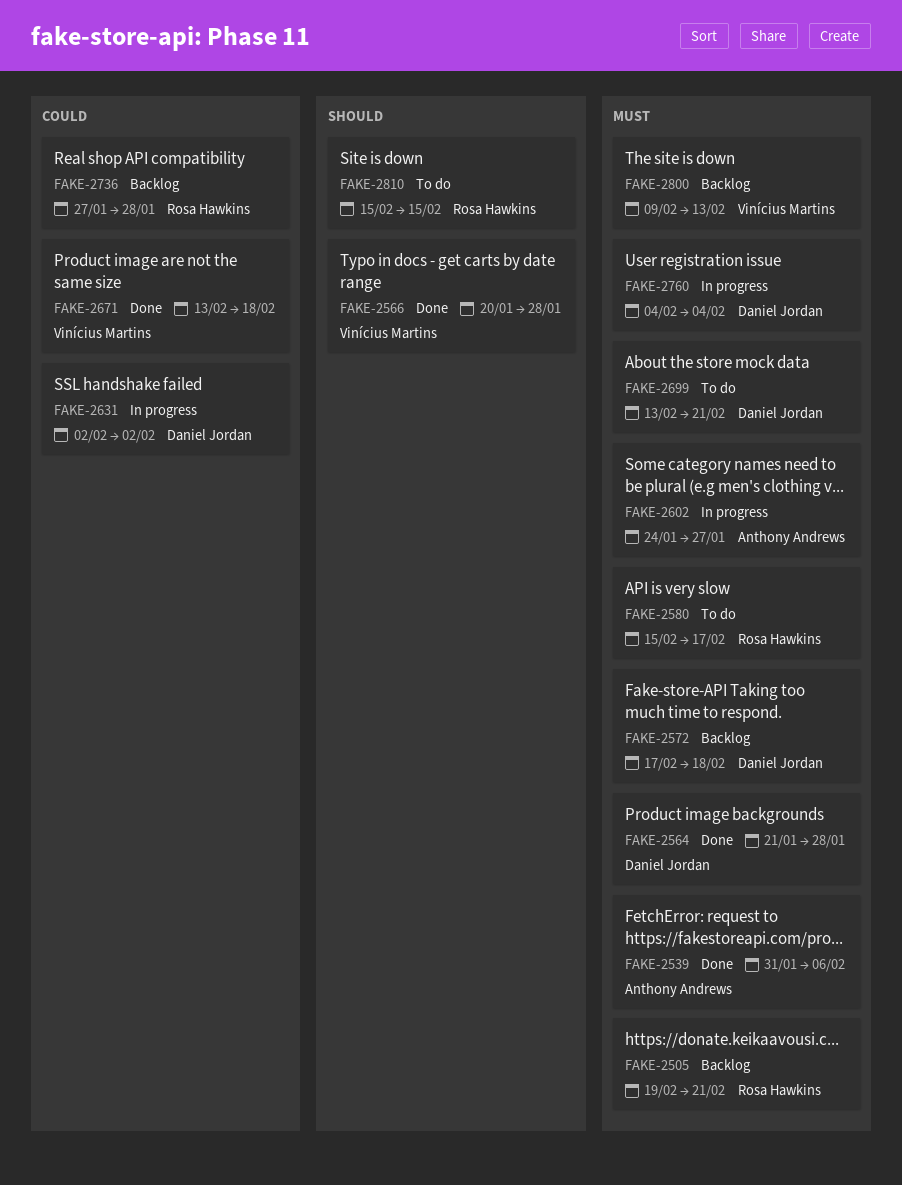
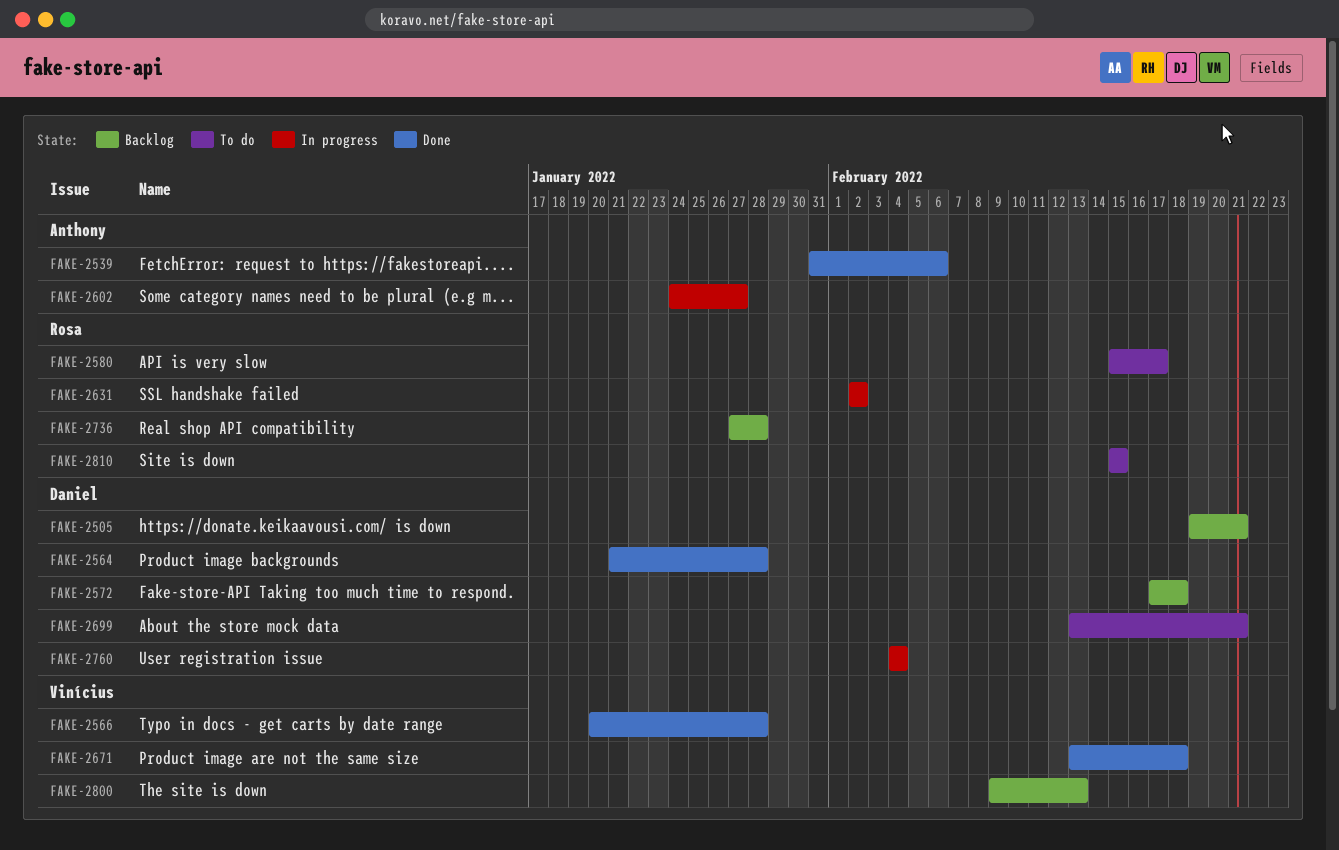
FAKE-2505, owner: Rosa Hawkins -> Daniel Jordan
FAKE-2631, owner: Daniel Jordan -> Rosa Hawkins

